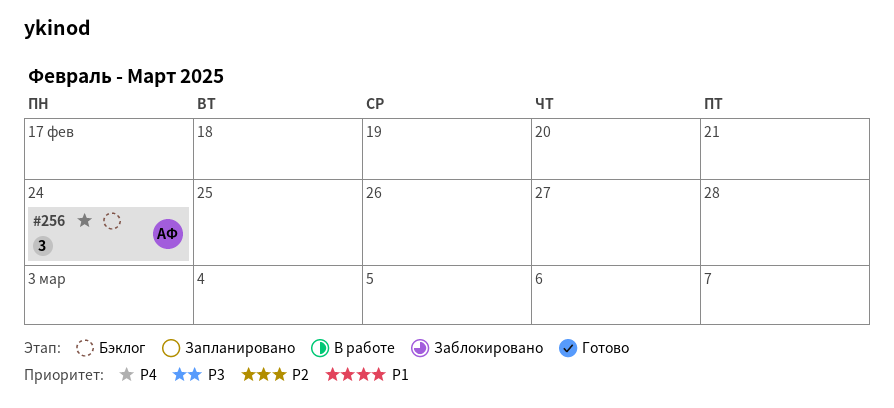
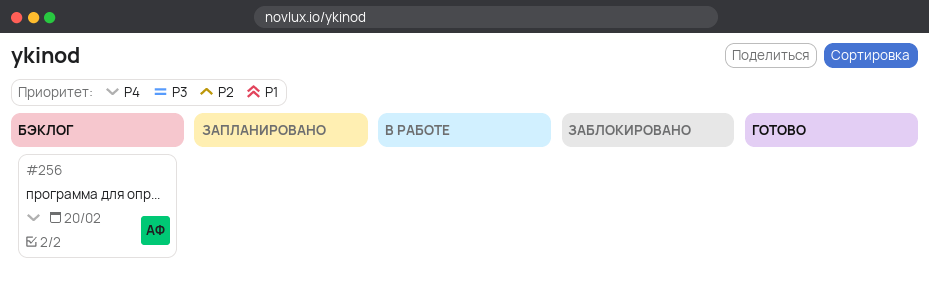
#256, due: Feb 24 -> Feb 20

